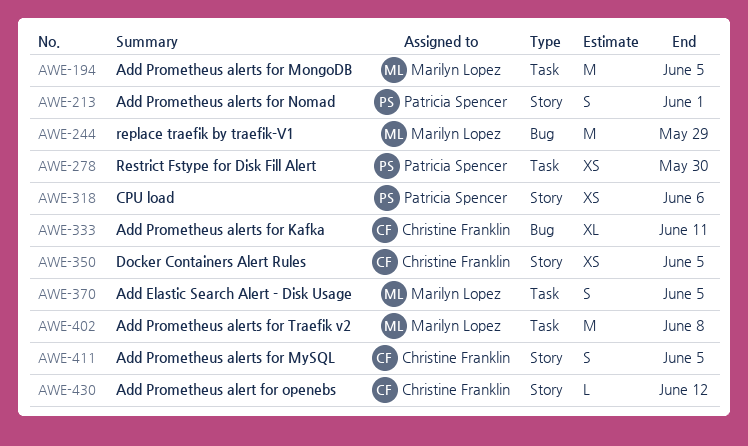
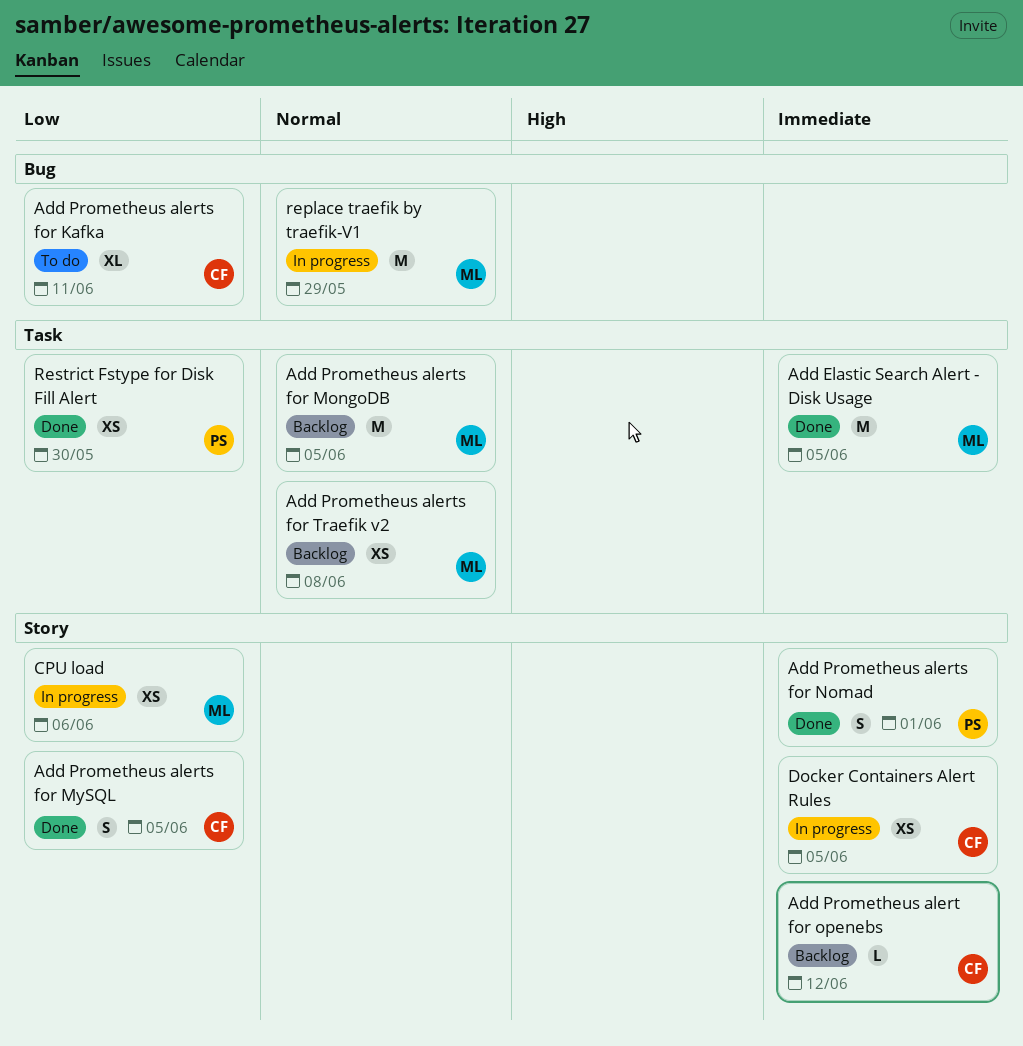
Add Elastic Search Alert - Disk Usage, estimate: S -> M
Add Prometheus alerts for Traefik v2, estimate: M -> XS
CPU load, owner: Patricia Spencer -> Marilyn Lopez

